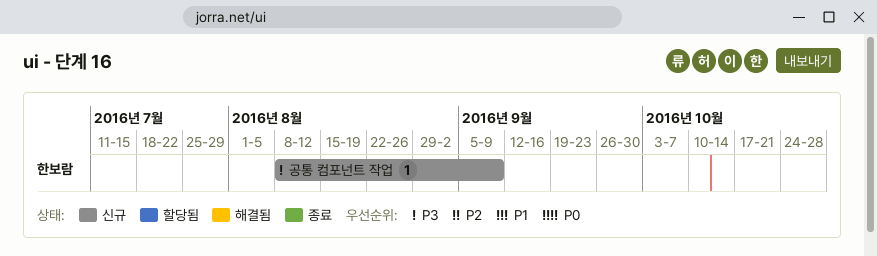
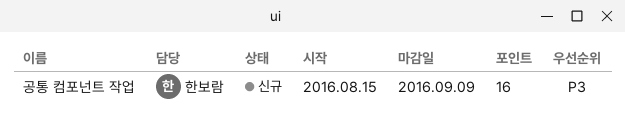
공통 컴포넌트 작업, estimate: 1 -> 16
공통 컴포넌트 작업, start: Aug 8 -> Aug 15

